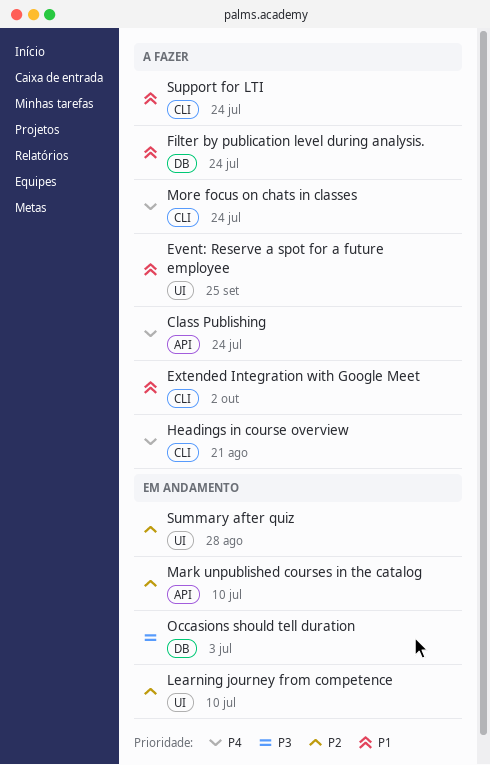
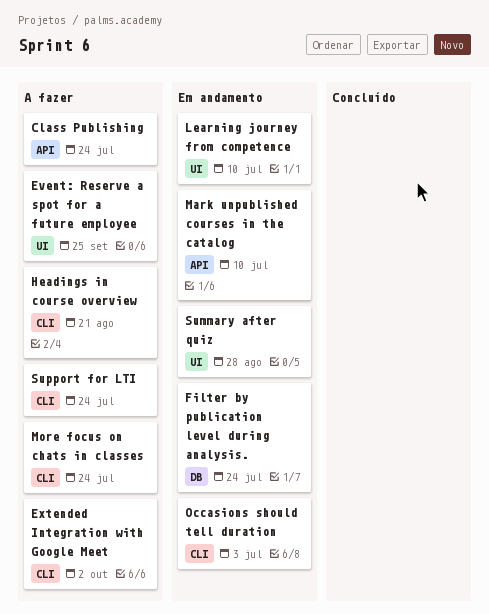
Filter by publication level during analysis., status: A fazer -> Em andamento
Occasions should tell duration, label: DB -> CLI

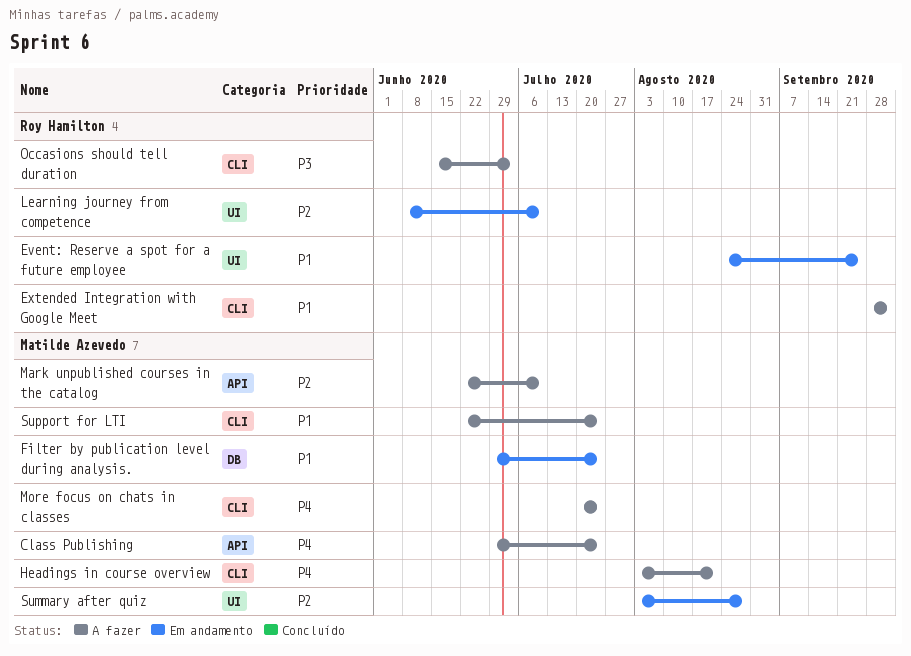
Event: Reserve a spot for a future employee, status: A fazer -> Em andamento
Mark unpublished courses in the catalog, status: Em andamento -> A fazer
Occasions should tell duration, status: Em andamento -> A fazer

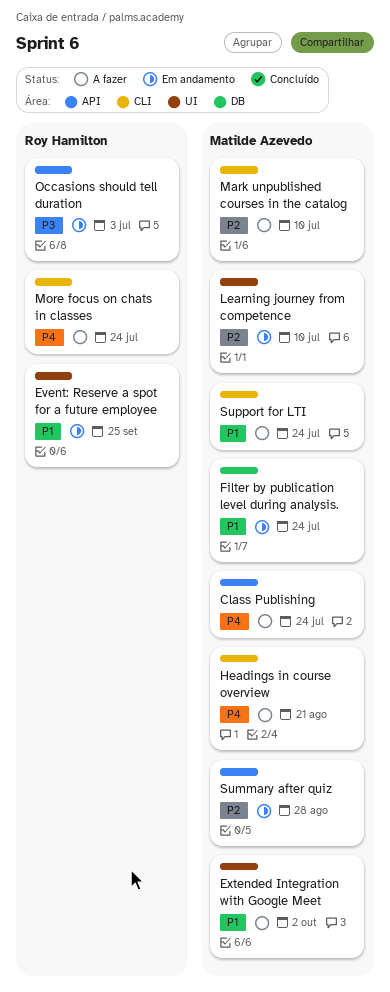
Extended Integration with Google Meet, owner: Roy Hamilton -> Matilde Azevedo
Extended Integration with Google Meet, label: CLI -> UI
Learning journey from competence, owner: Roy Hamilton -> Matilde Azevedo
Mark unpublished courses in the catalog, label: API -> CLI
More focus on chats in classes, owner: Matilde Azevedo -> Roy Hamilton
Occasions should tell duration, status: A fazer -> Em andamento
Occasions should tell duration, label: CLI -> API
Summary after quiz, label: UI -> API

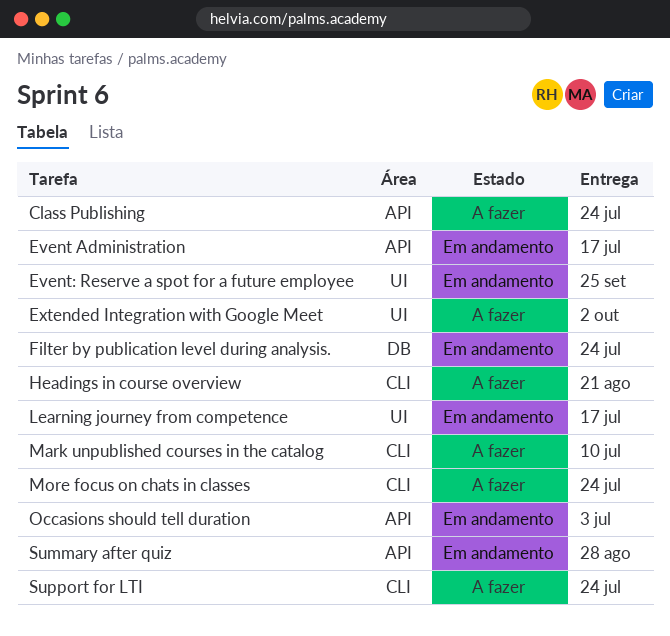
Event Administration: none -> present
Learning journey from competence, due: Jul 10 -> Jul 17

